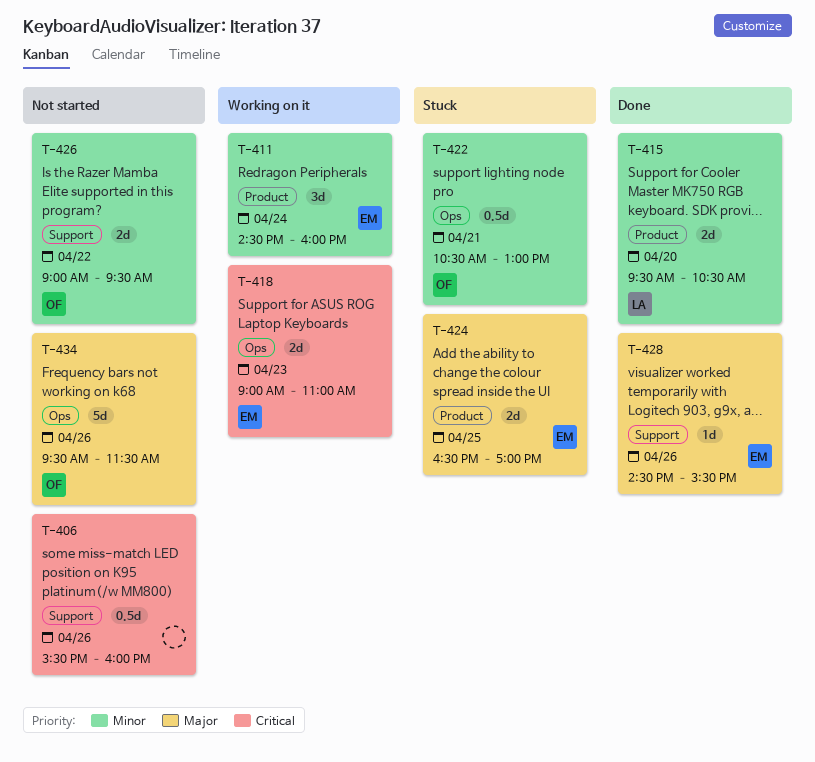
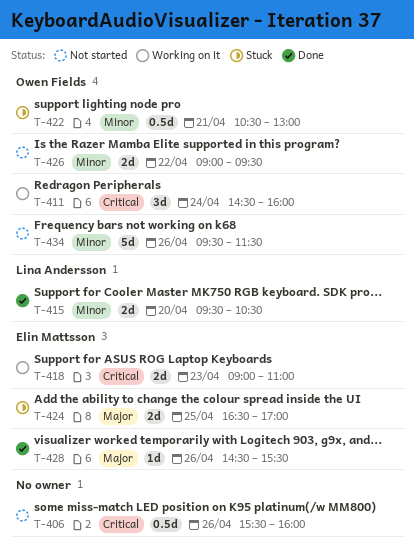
T-411, owner: Elin Mattsson -> Owen Fields
T-411, priority: Minor -> Critical
T-434, priority: Major -> Minor

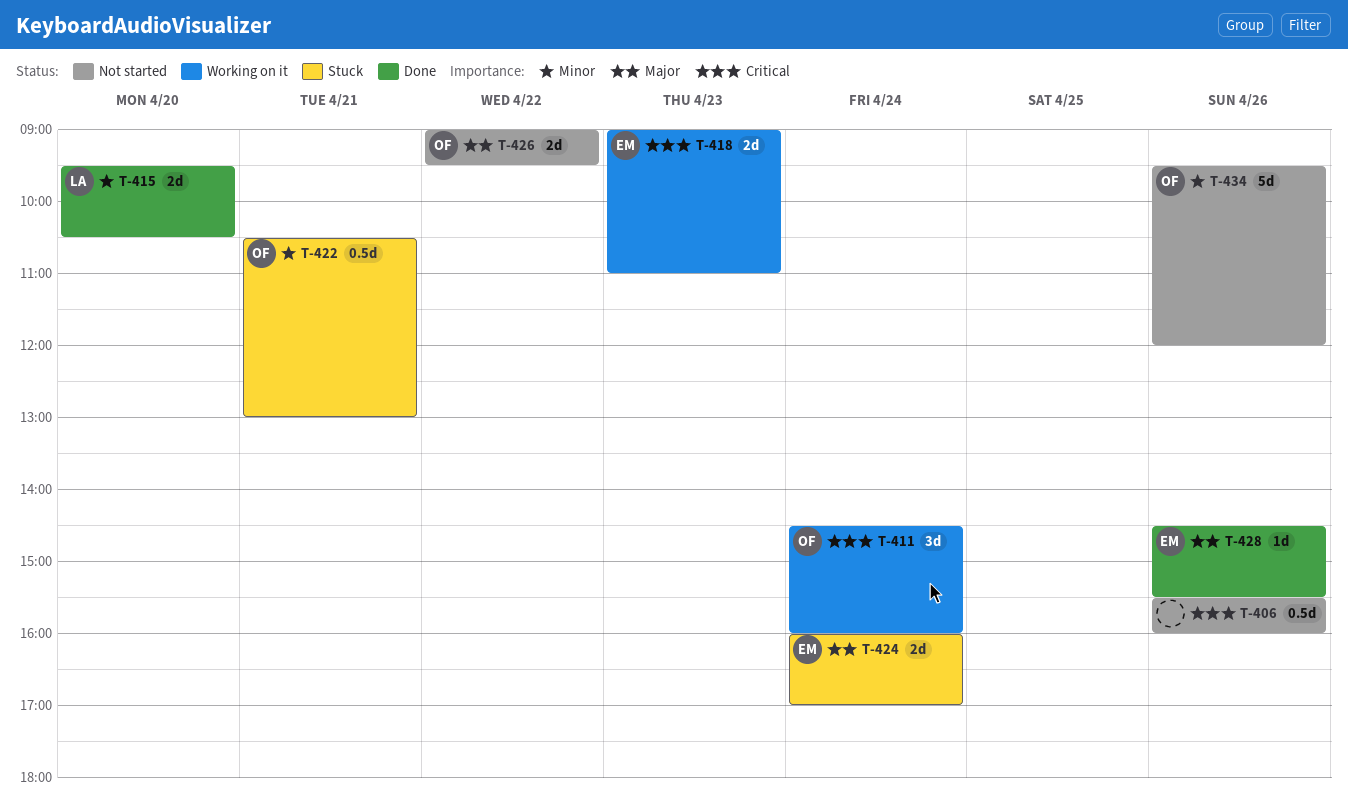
T-424, day: Apr 25 -> Apr 24
T-424, begins: 16:30 -> 16:00
T-426, priority: Minor -> Major
T-434, ends: 11:30 -> 12:00

